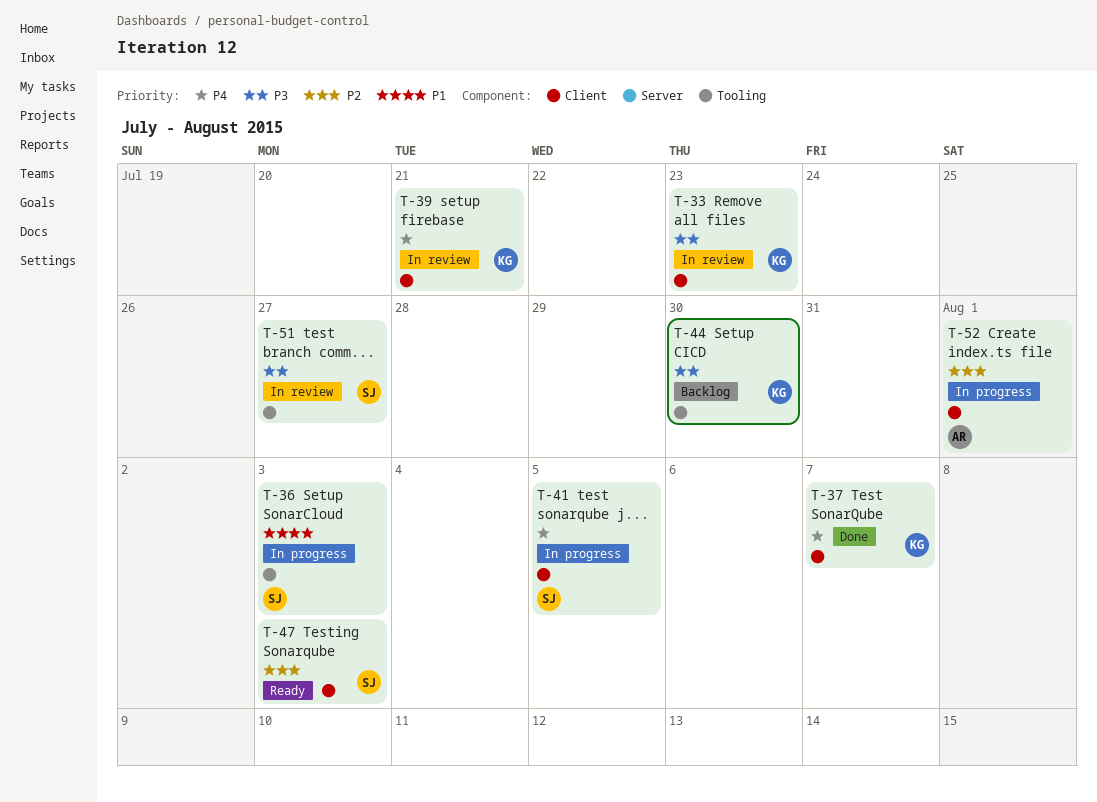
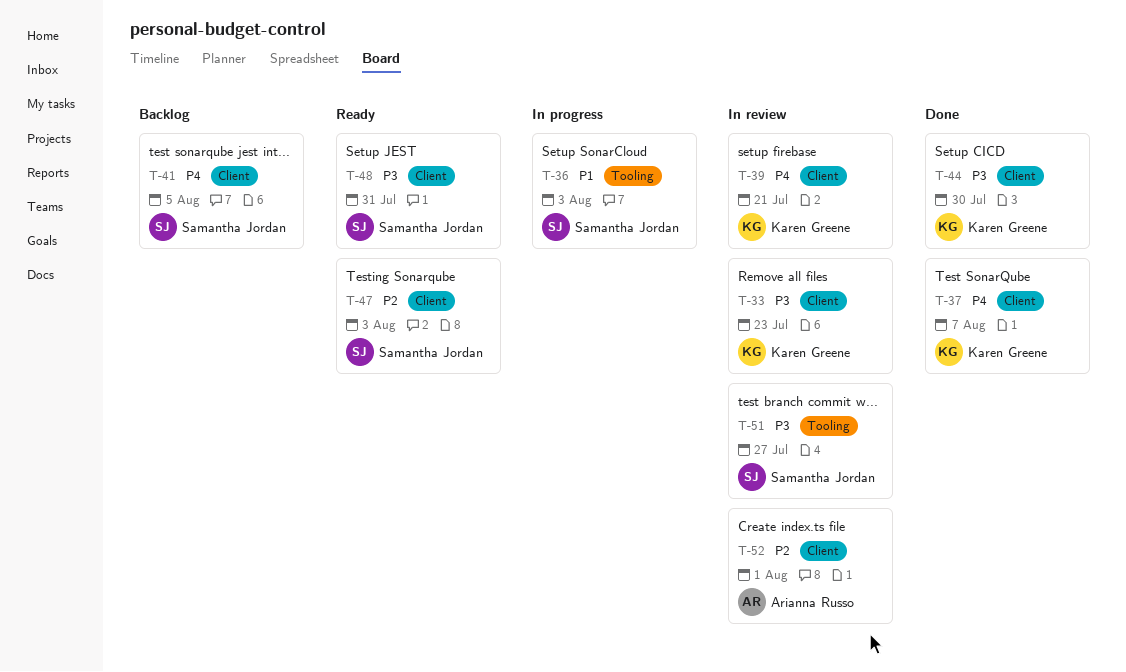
T-41, status: In progress -> Backlog
T-44, status: Backlog -> Done
T-44, label: Tooling -> Client
T-48: none -> present
T-52, status: In progress -> In review

